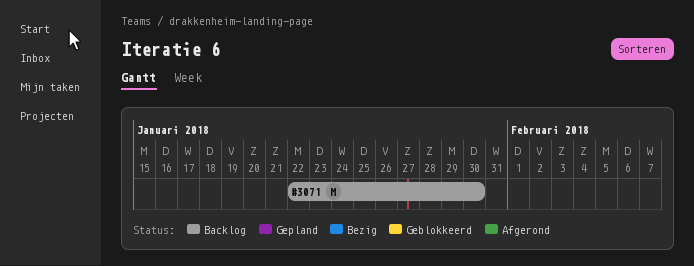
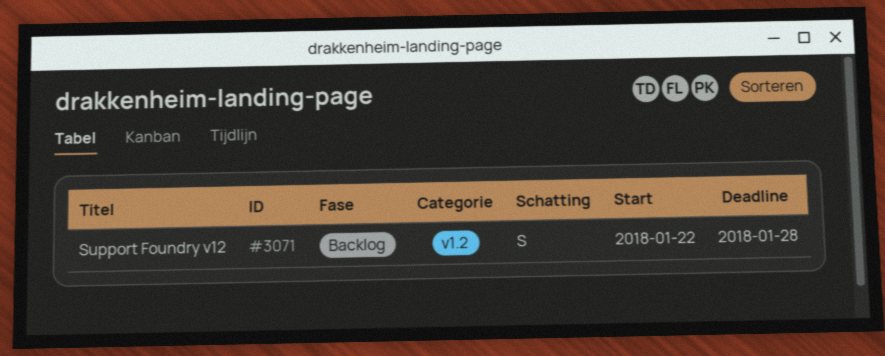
#3071, estimate: M -> S
#3071, due: Jan 30 -> Jan 28

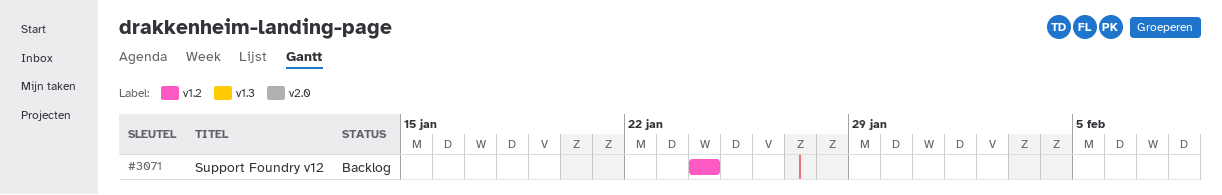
#3071, start: Jan 22 -> Jan 24
#3071, due: Jan 28 -> Jan 24

